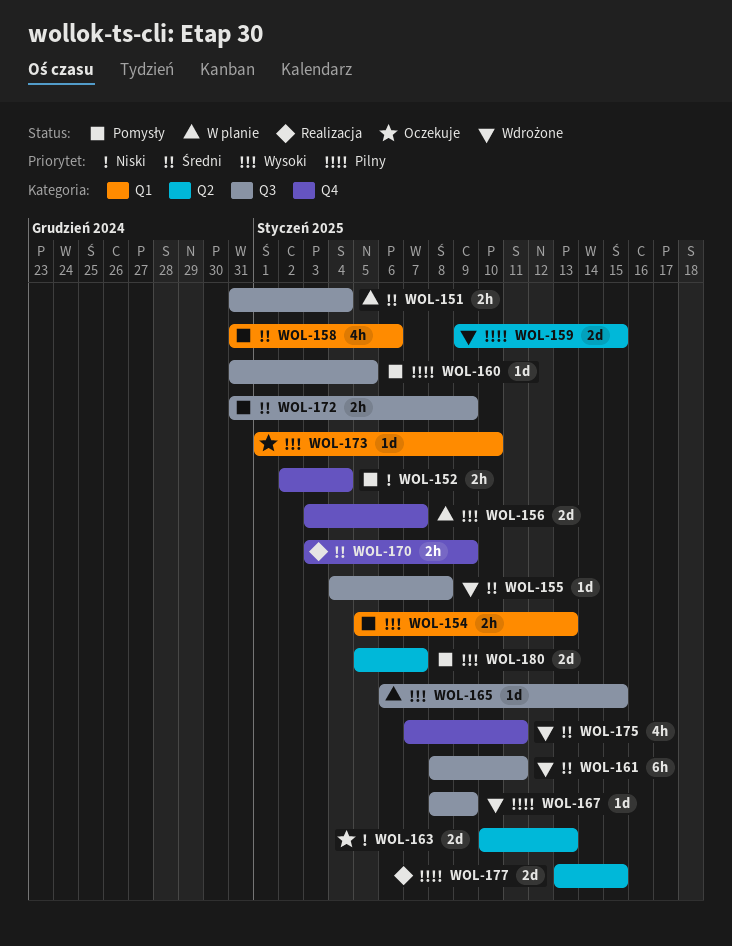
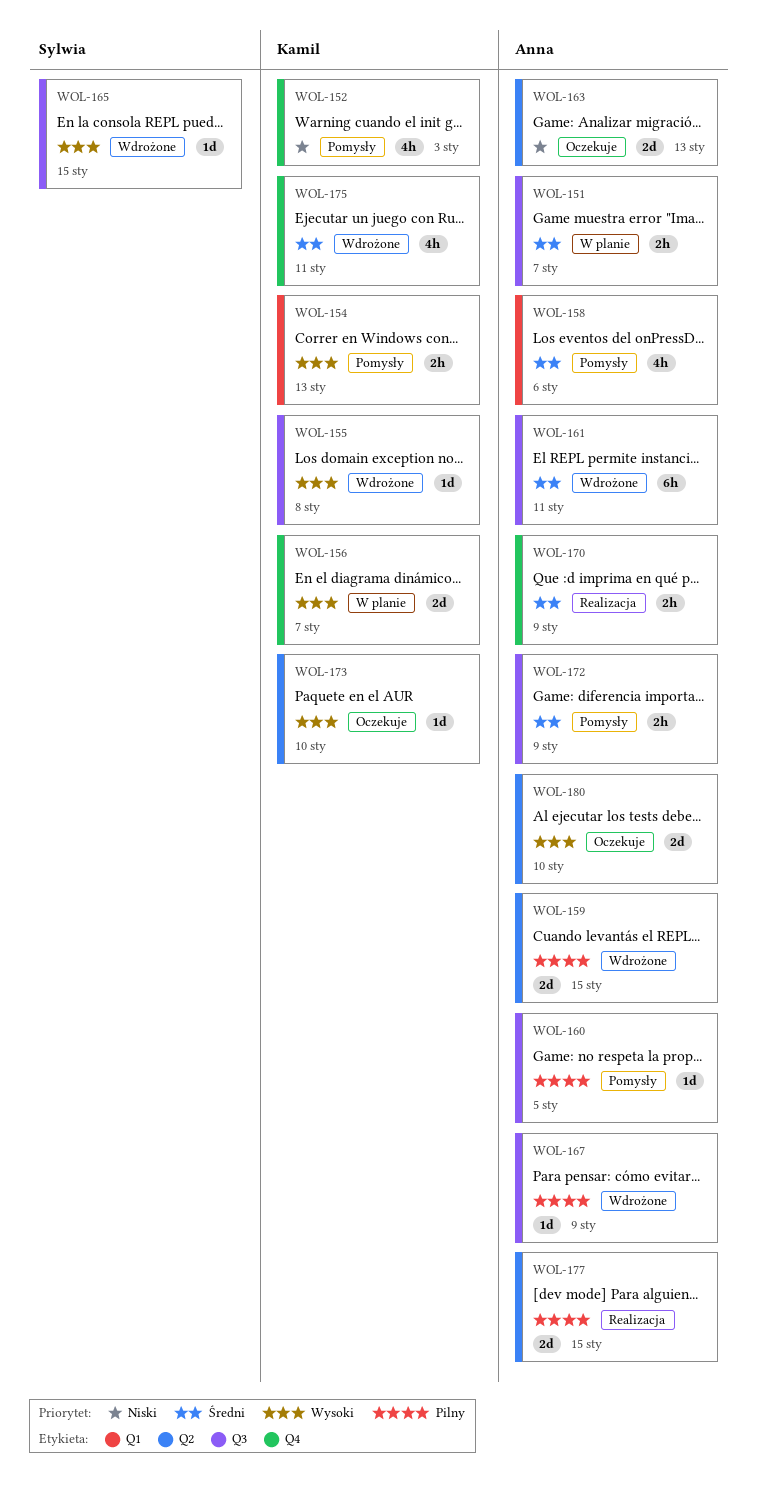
WOL-151, due: Jan 4 -> Jan 7
WOL-152, estimate: 2h -> 4h
WOL-152, due: Jan 4 -> Jan 3
WOL-155, priority: Średni -> Wysoki
WOL-165, status: W planie -> Wdrożone
WOL-173, label: Q1 -> Q2
WOL-180, status: Pomysły -> Oczekuje
WOL-180, due: Jan 7 -> Jan 10

